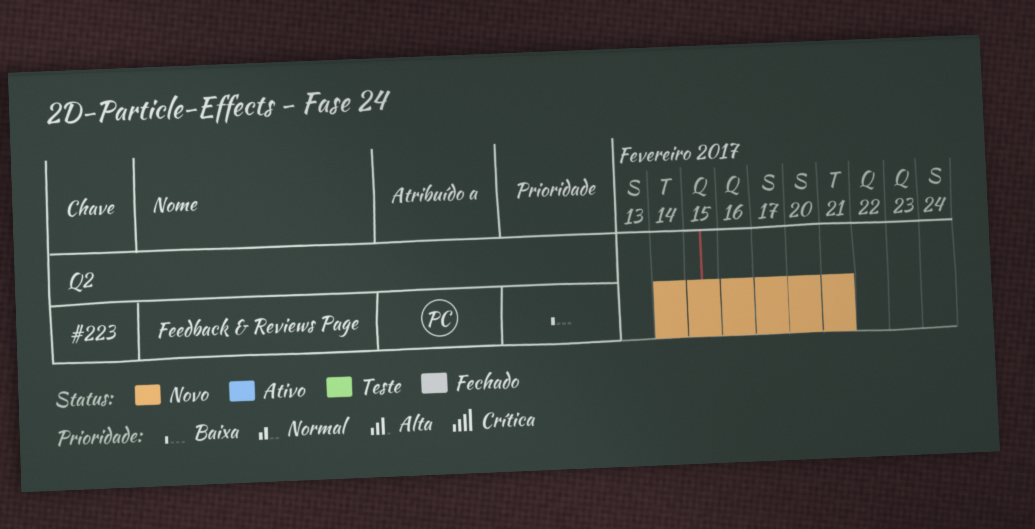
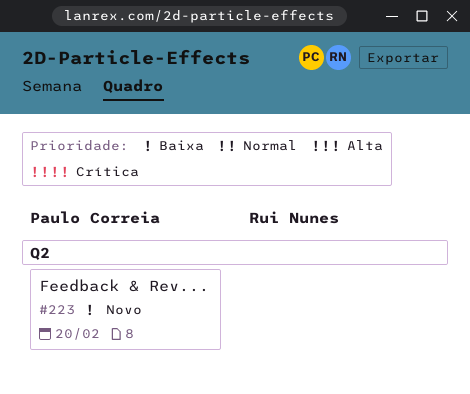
#223, due: Feb 21 -> Feb 20

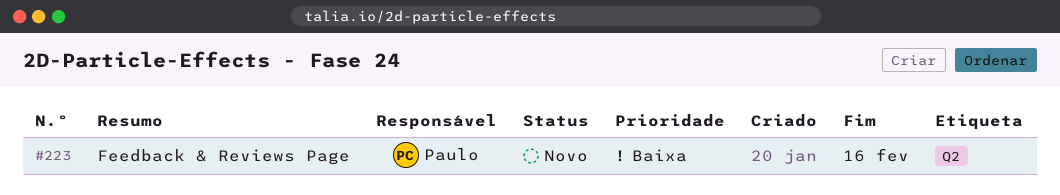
#223, due: Feb 20 -> Feb 16

